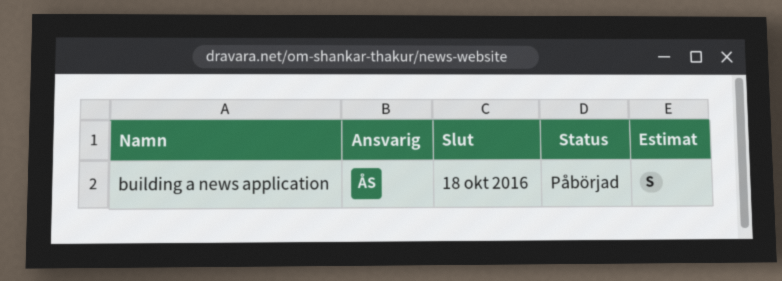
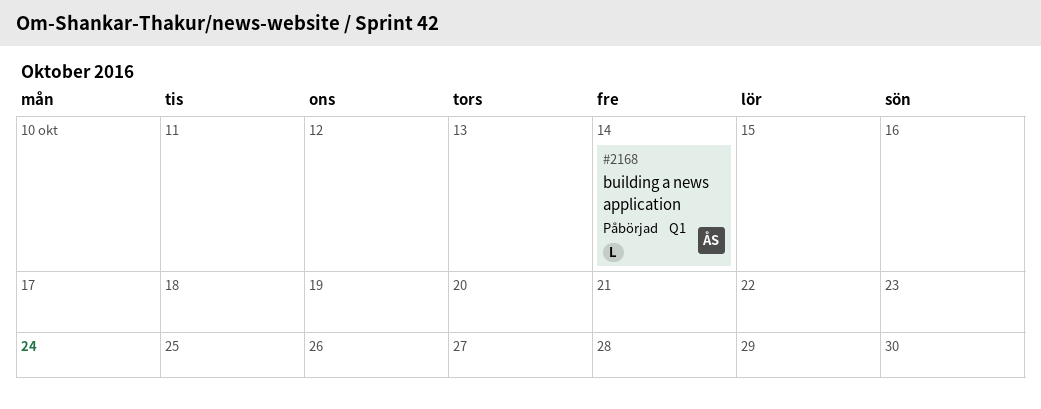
building a news application, estimate: S -> L
building a news application, due: Oct 18 -> Oct 14

